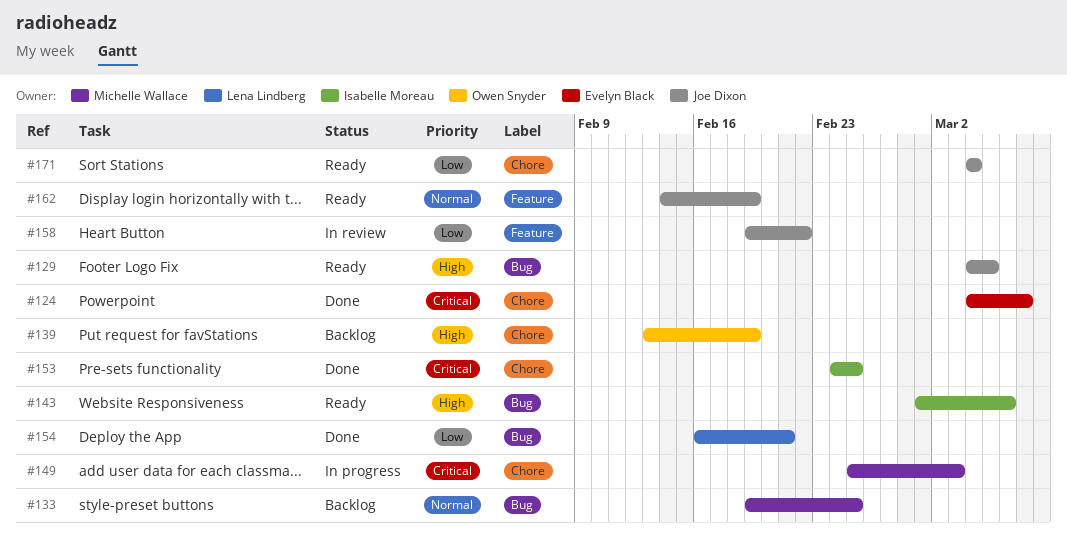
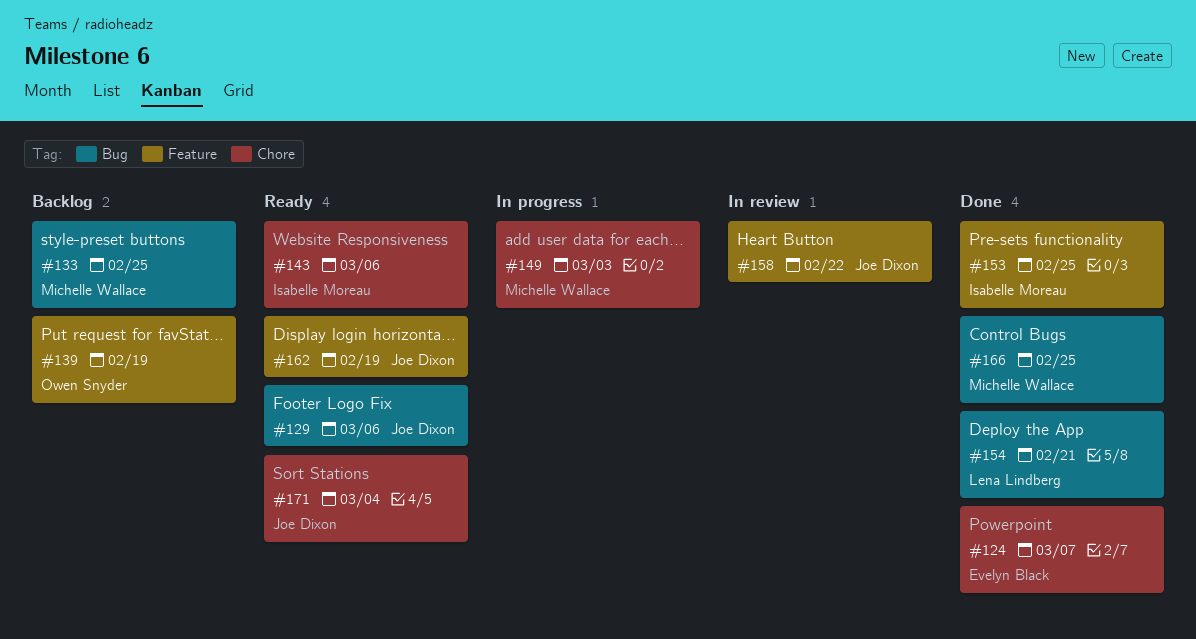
#129, due: Mar 5 -> Mar 6
#139, label: Chore -> Feature
#143, label: Bug -> Chore
#153, label: Chore -> Feature
#166: none -> present

